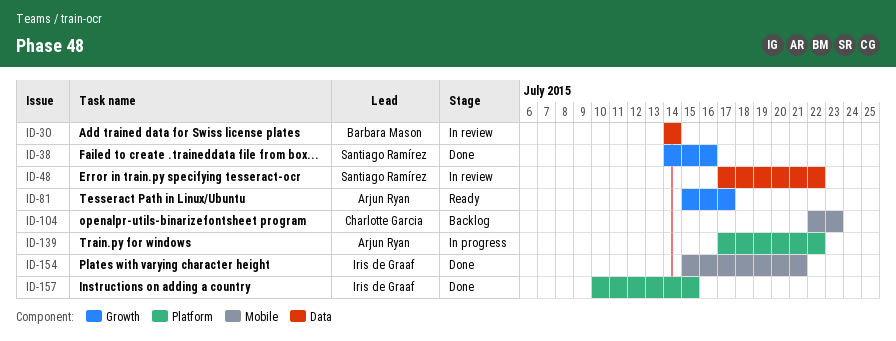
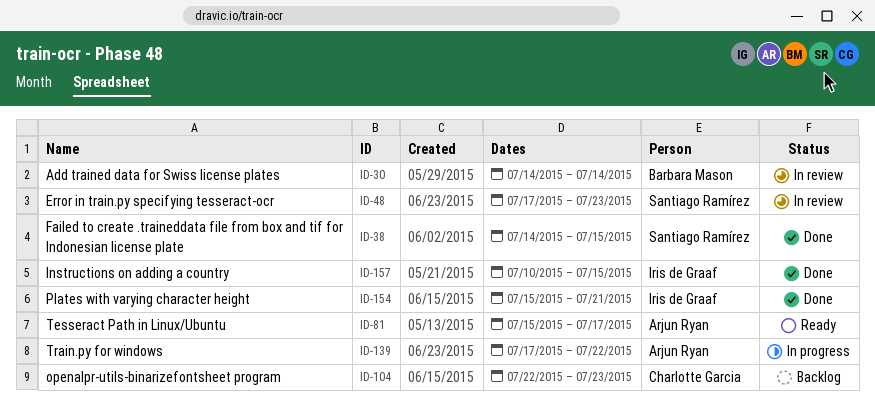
ID-38, due: Jul 16 -> Jul 15
ID-48, due: Jul 22 -> Jul 23

